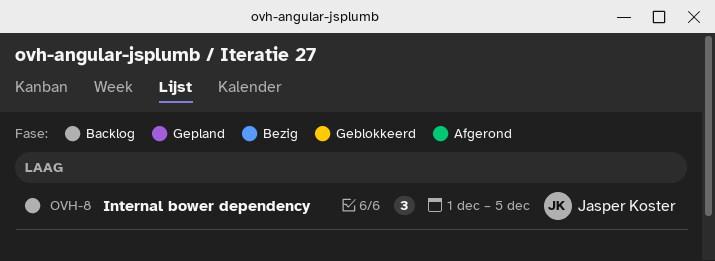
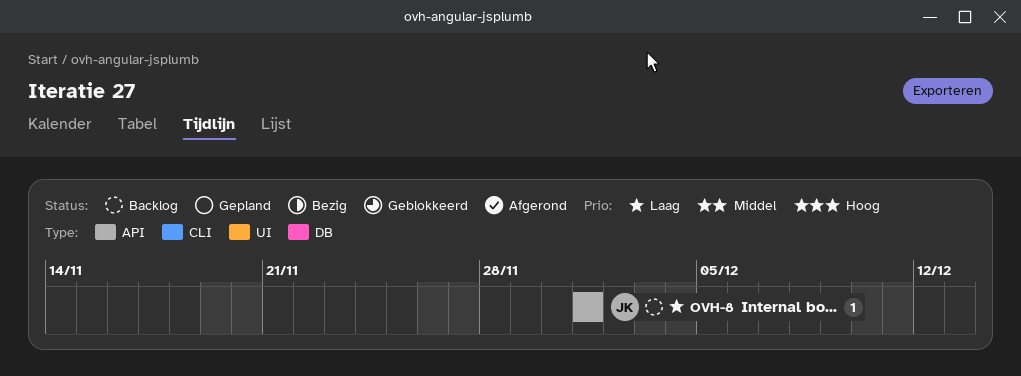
OVH-8, estimate: 3 -> 1
OVH-8, due: Dec 5 -> Dec 1

